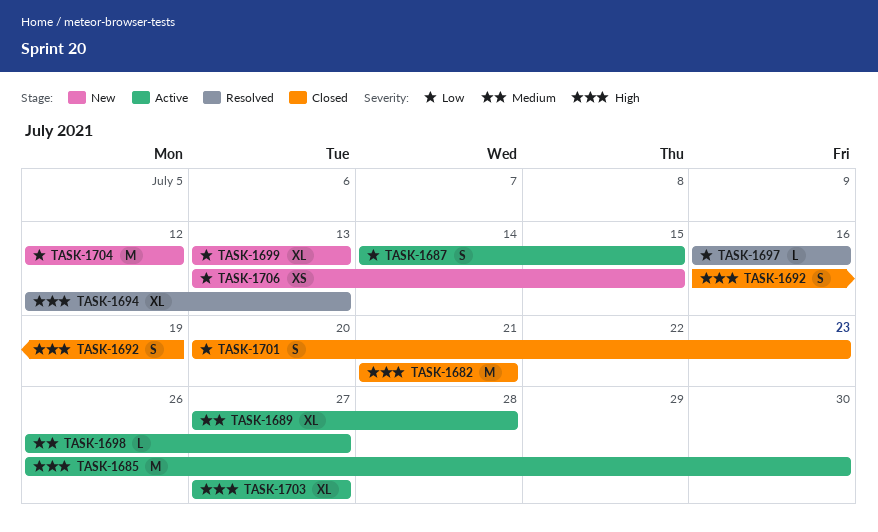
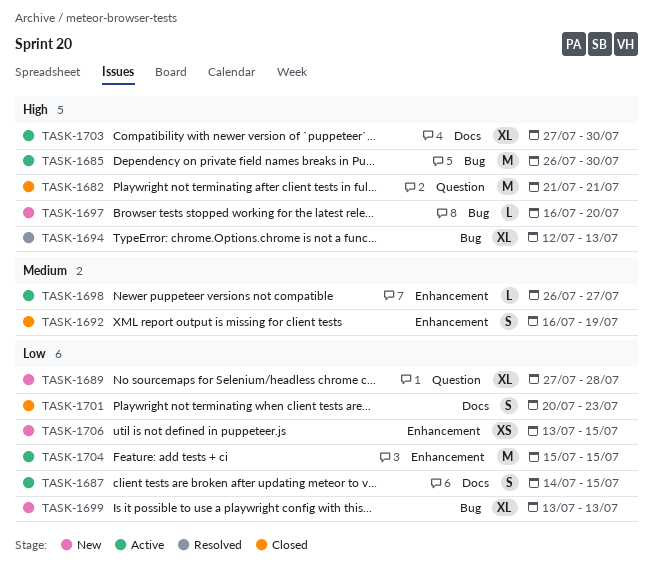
TASK-1689, status: Active -> New
TASK-1689, priority: Medium -> Low
TASK-1692, priority: High -> Medium
TASK-1697, status: Resolved -> New
TASK-1697, priority: Low -> High
TASK-1697, due: Jul 16 -> Jul 20
TASK-1703, due: Jul 27 -> Jul 30
TASK-1704, status: New -> Active
TASK-1704, start: Jul 12 -> Jul 15
TASK-1704, due: Jul 12 -> Jul 15

